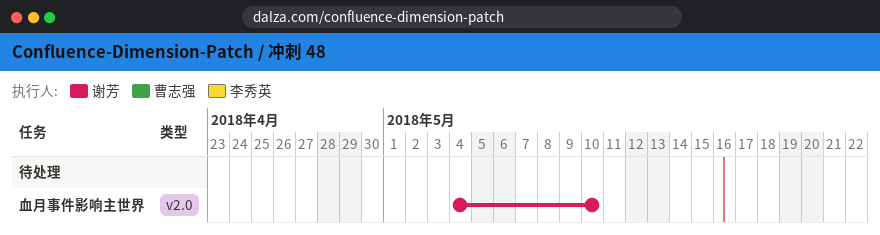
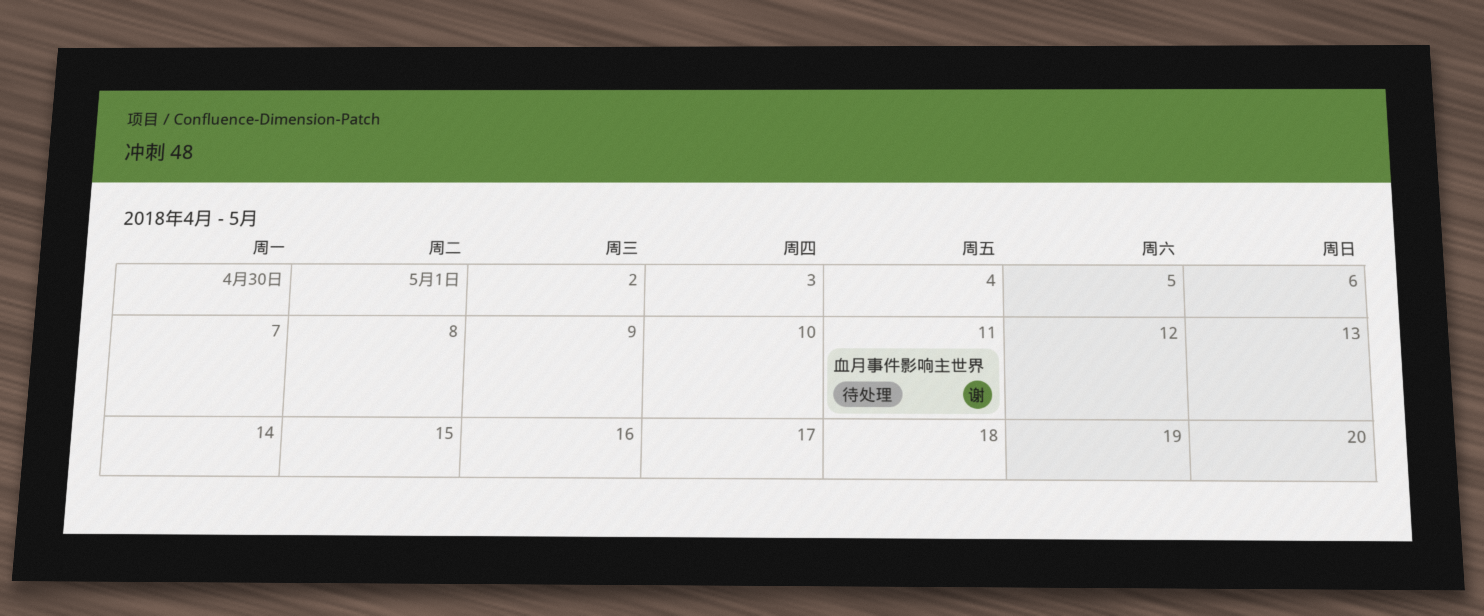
血月事件影响主世界, due: May 10 -> May 11

